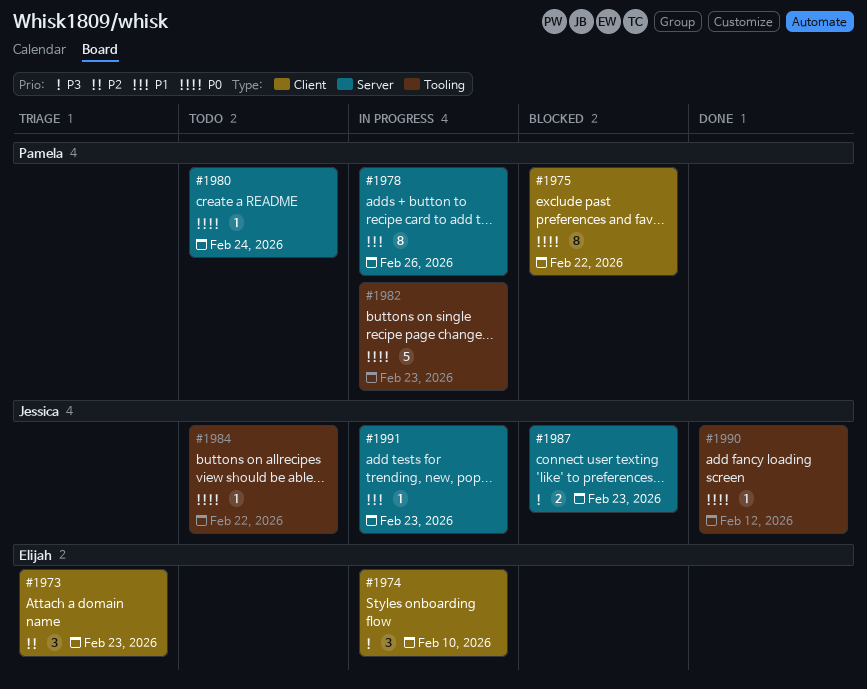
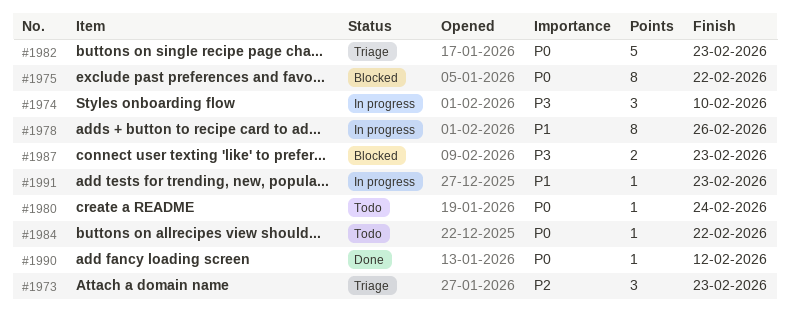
#1982, status: In progress -> Triage

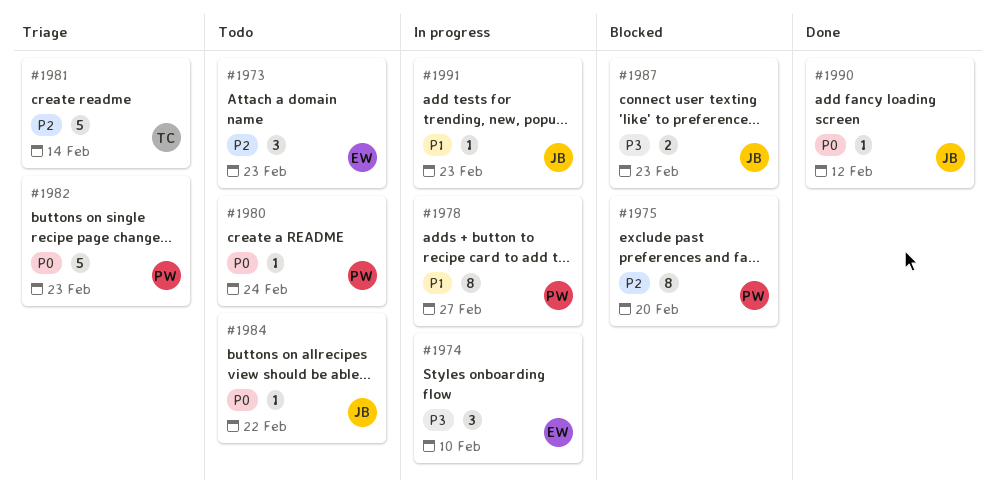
#1973, status: Triage -> Todo
#1975, priority: P0 -> P2
#1975, due: Feb 22 -> Feb 20
#1978, due: Feb 26 -> Feb 27
#1981: none -> present

